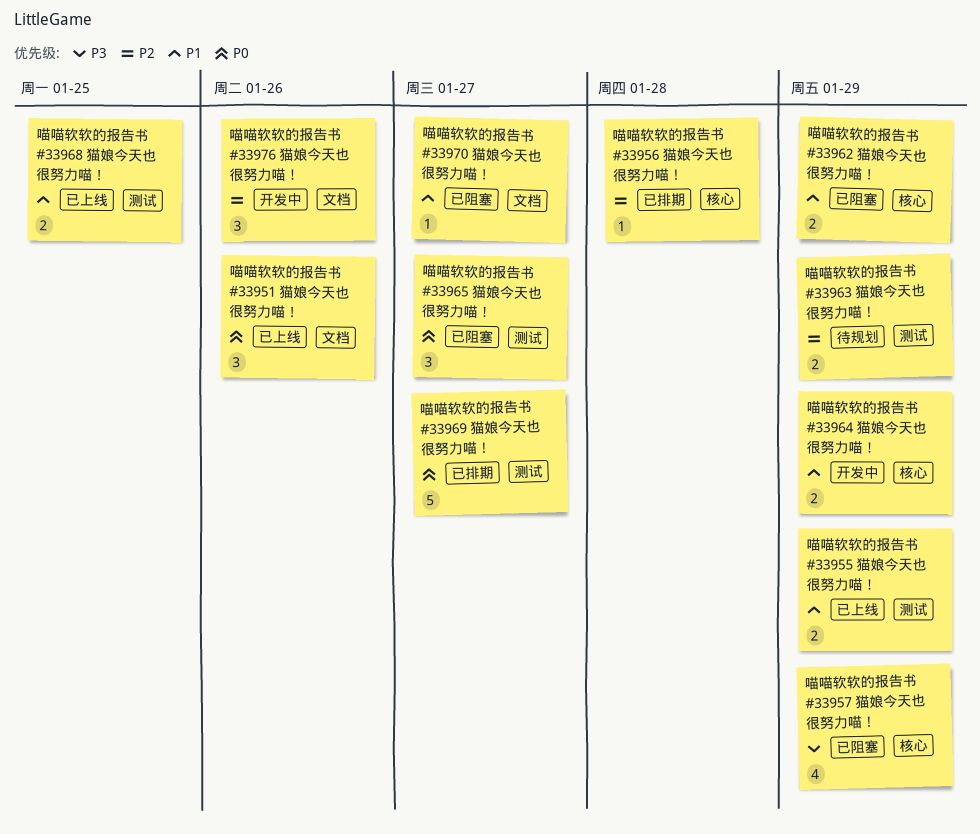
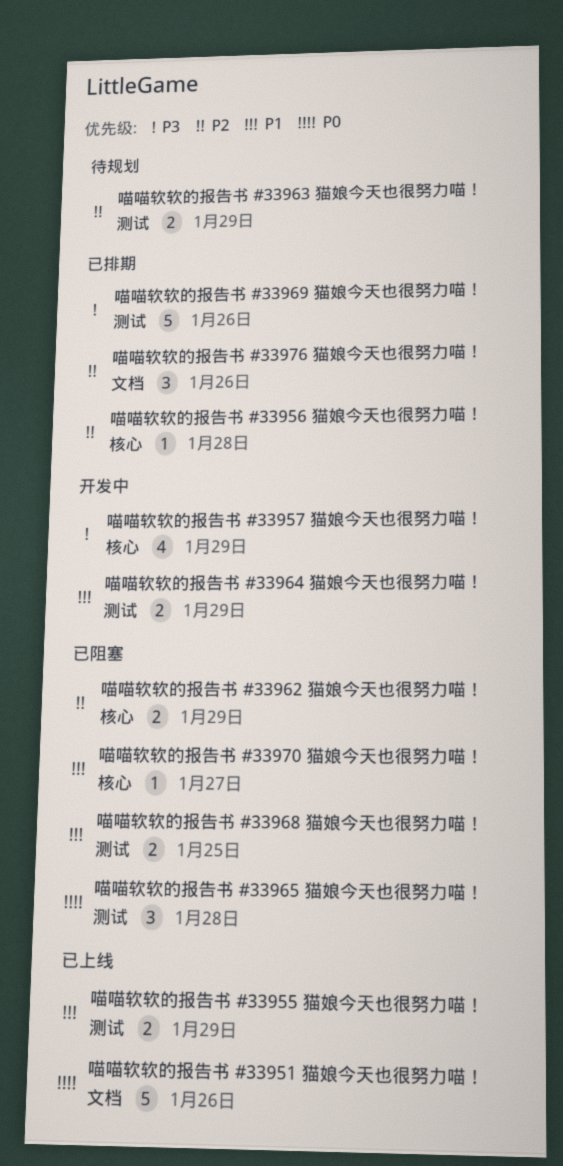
喵喵软软的报告书 #33951 猫娘今天也很努力喵！, estimate: 3 -> 5
喵喵软软的报告书 #33957 猫娘今天也很努力喵！, status: 已阻塞 -> 开发中
喵喵软软的报告书 #33962 猫娘今天也很努力喵！, priority: P1 -> P2
喵喵软软的报告书 #33964 猫娘今天也很努力喵！, label: 核心 -> 测试
喵喵软软的报告书 #33965 猫娘今天也很努力喵！, due: Jan 27 -> Jan 28
喵喵软软的报告书 #33968 猫娘今天也很努力喵！, status: 已上线 -> 已阻塞
喵喵软软的报告书 #33969 猫娘今天也很努力喵！, priority: P0 -> P3
喵喵软软的报告书 #33969 猫娘今天也很努力喵！, due: Jan 27 -> Jan 26
喵喵软软的报告书 #33970 猫娘今天也很努力喵！, label: 文档 -> 核心
喵喵软软的报告书 #33976 猫娘今天也很努力喵！, status: 开发中 -> 已排期

